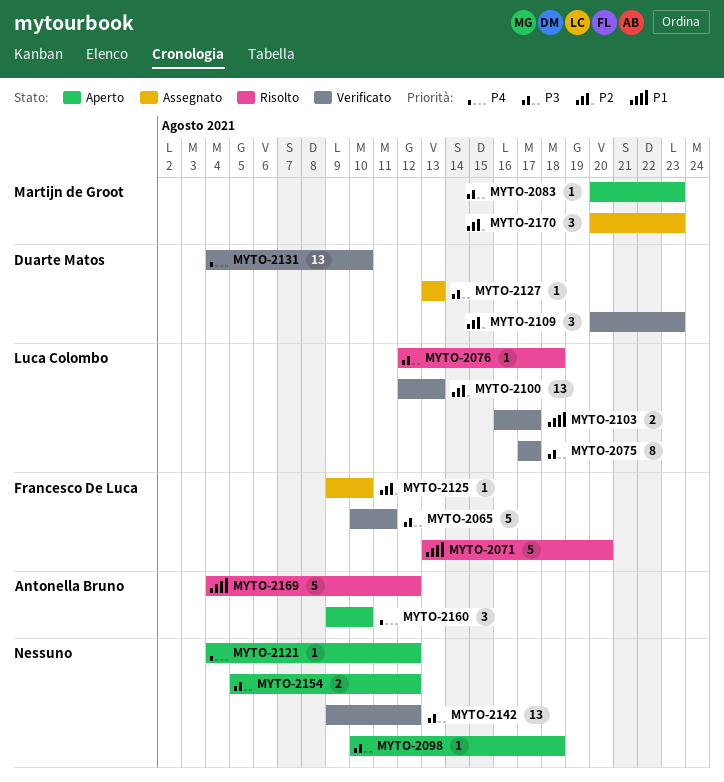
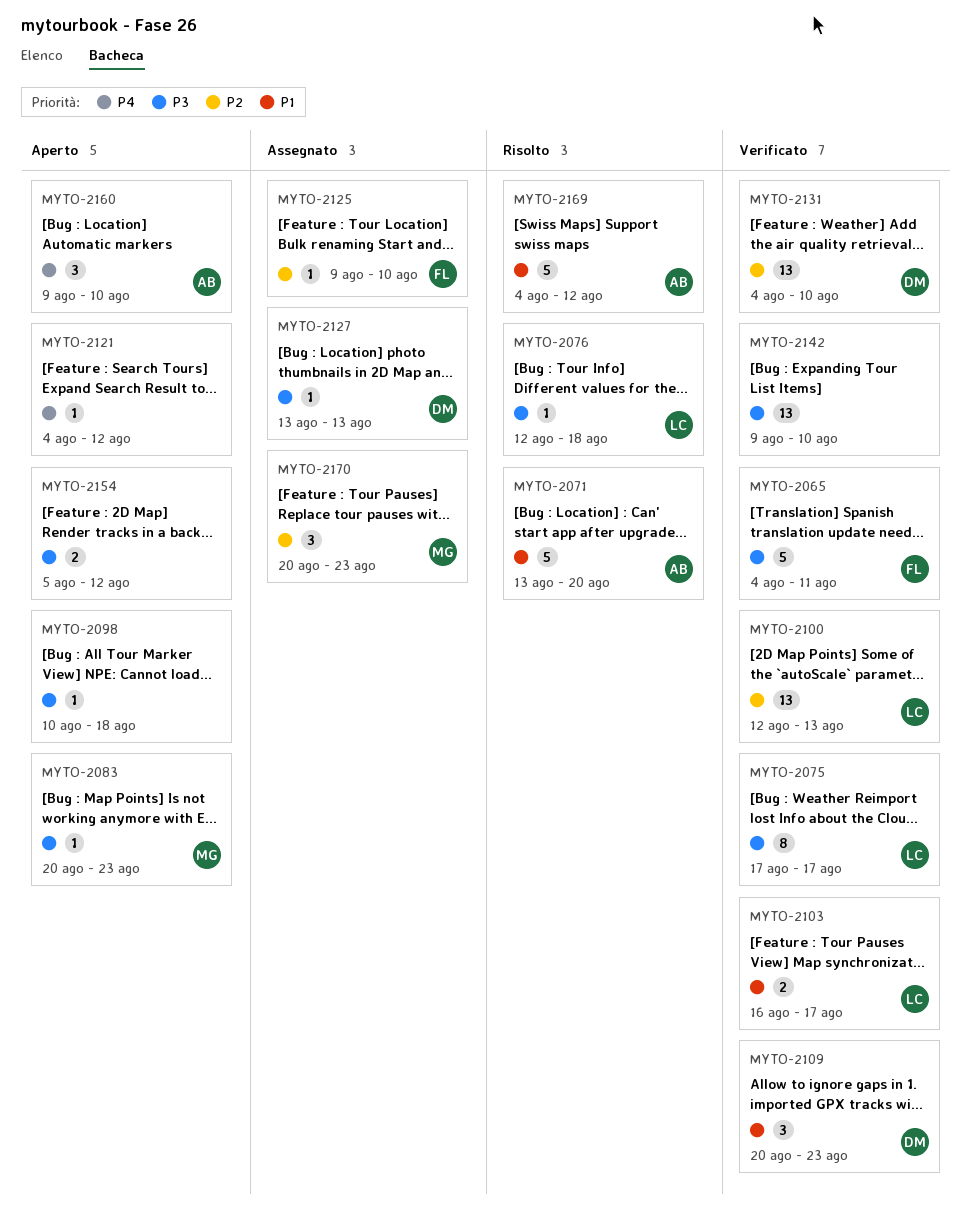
MYTO-2065, start: Aug 10 -> Aug 4
MYTO-2071, owner: Francesco De Luca -> Antonella Bruno
MYTO-2109, priority: P2 -> P1
MYTO-2131, priority: P4 -> P2
MYTO-2142, due: Aug 12 -> Aug 10

